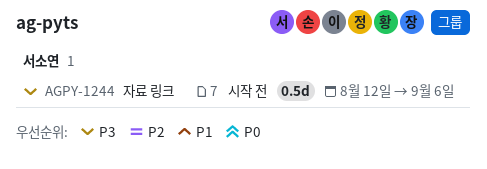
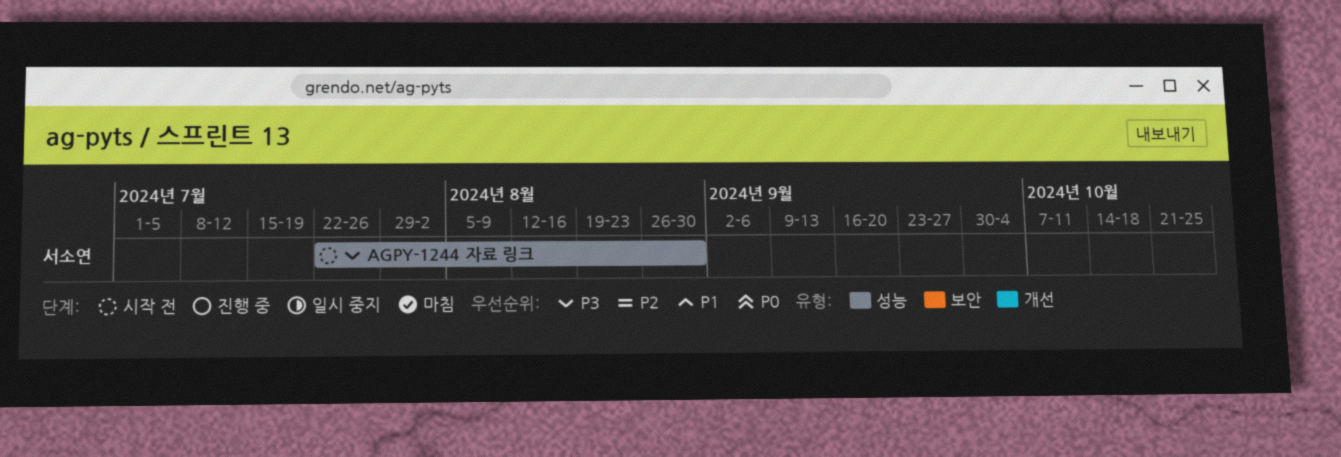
AGPY-1244, start: Aug 12 -> Jul 22
AGPY-1244, due: Sep 6 -> Aug 30

